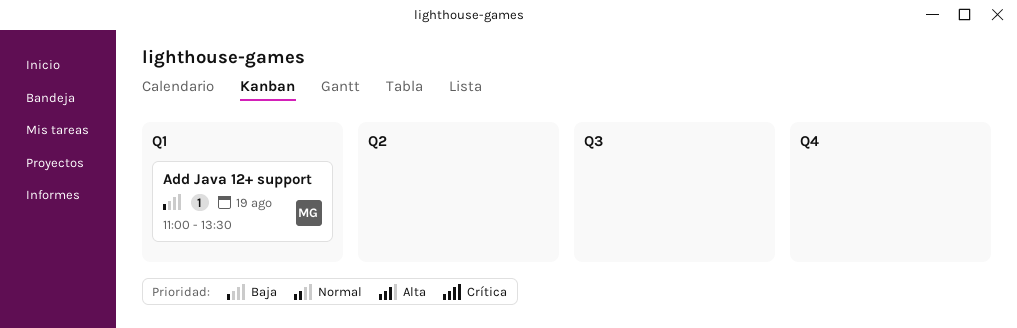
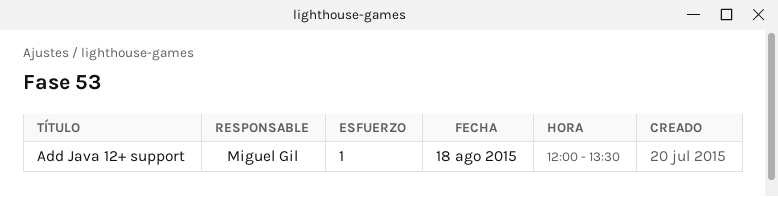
Add Java 12+ support, day: Aug 19 -> Aug 18
Add Java 12+ support, begins: 11:00 -> 12:00

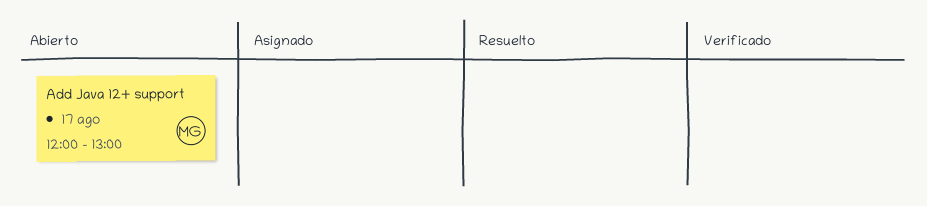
Add Java 12+ support, day: Aug 18 -> Aug 17
Add Java 12+ support, ends: 13:30 -> 13:00

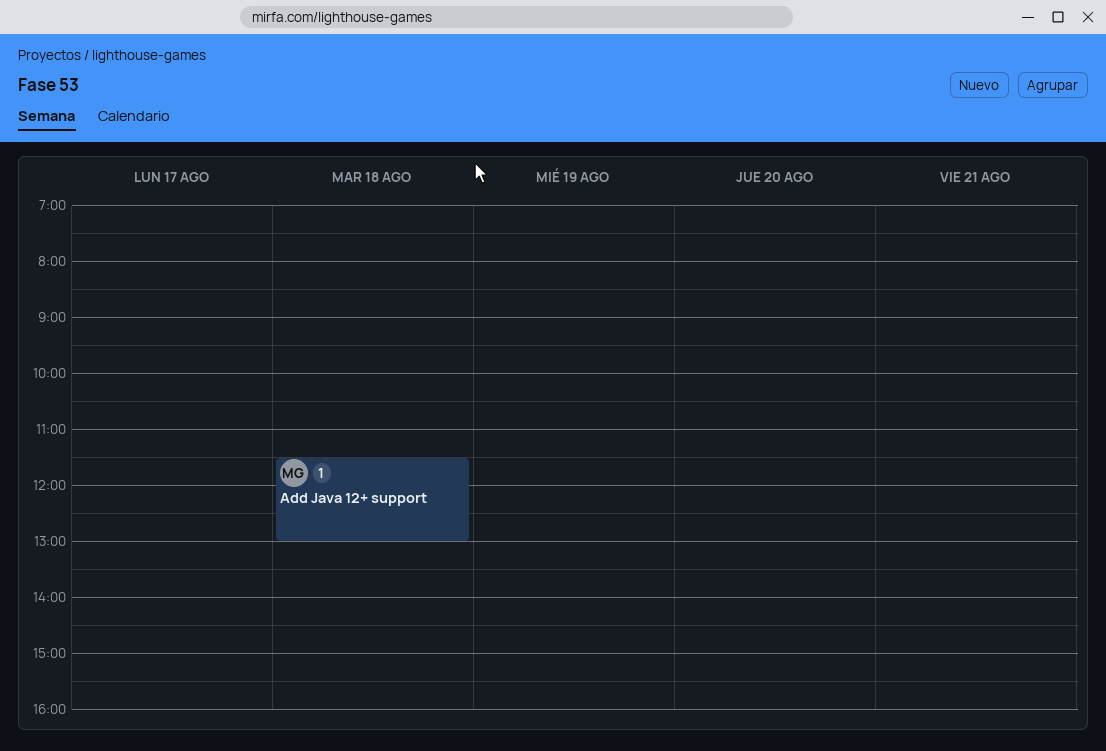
Add Java 12+ support, day: Aug 17 -> Aug 18
Add Java 12+ support, begins: 12:00 -> 11:30

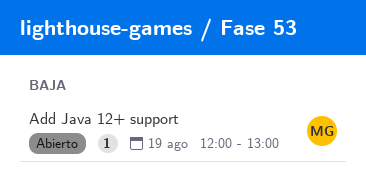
Add Java 12+ support, day: Aug 18 -> Aug 19
Add Java 12+ support, begins: 11:30 -> 12:00

